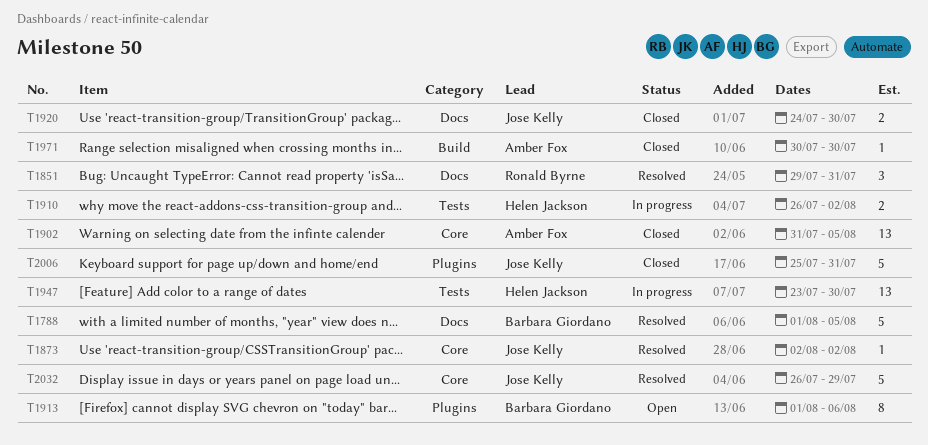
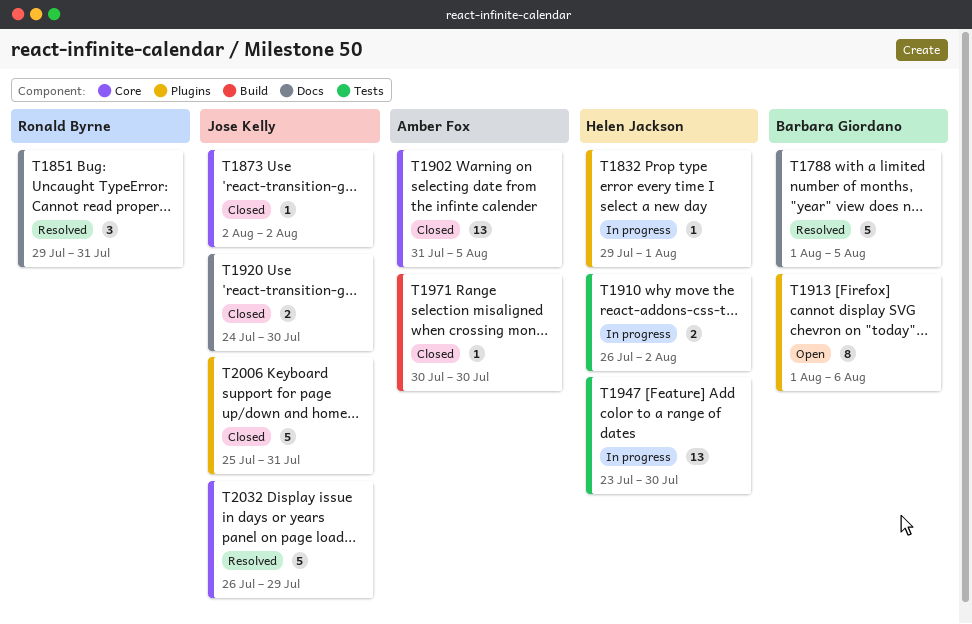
T1832: none -> present
T1873, status: Resolved -> Closed

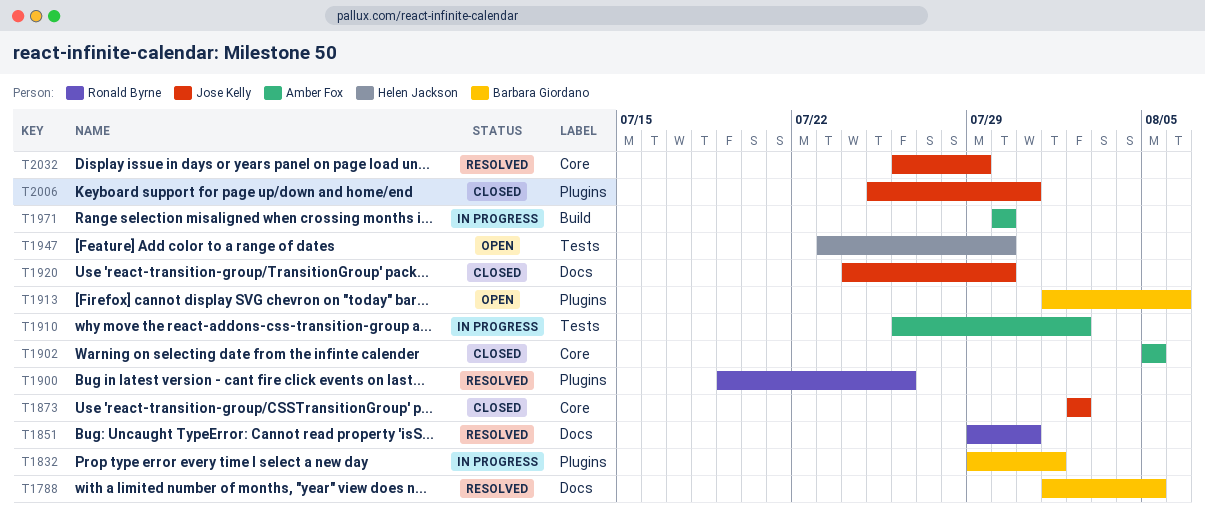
T1832, owner: Helen Jackson -> Barbara Giordano
T1900: none -> present
T1902, start: Jul 31 -> Aug 5
T1910, owner: Helen Jackson -> Amber Fox
T1947, status: In progress -> Open
T1971, status: Closed -> In progress

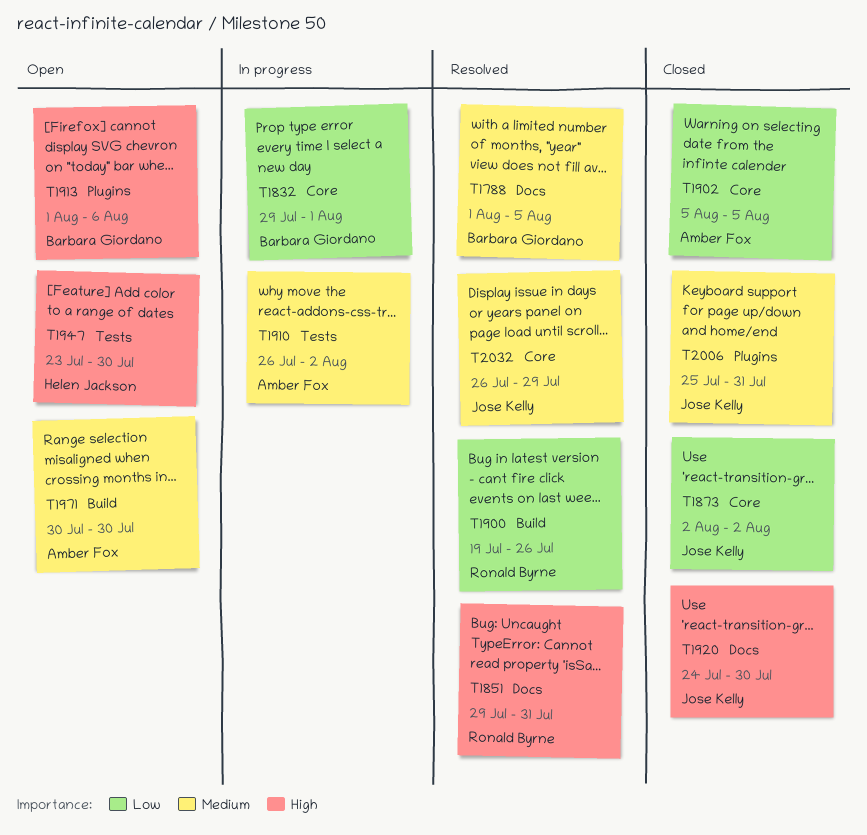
T1832, label: Plugins -> Core
T1900, label: Plugins -> Build
T1971, status: In progress -> Open

